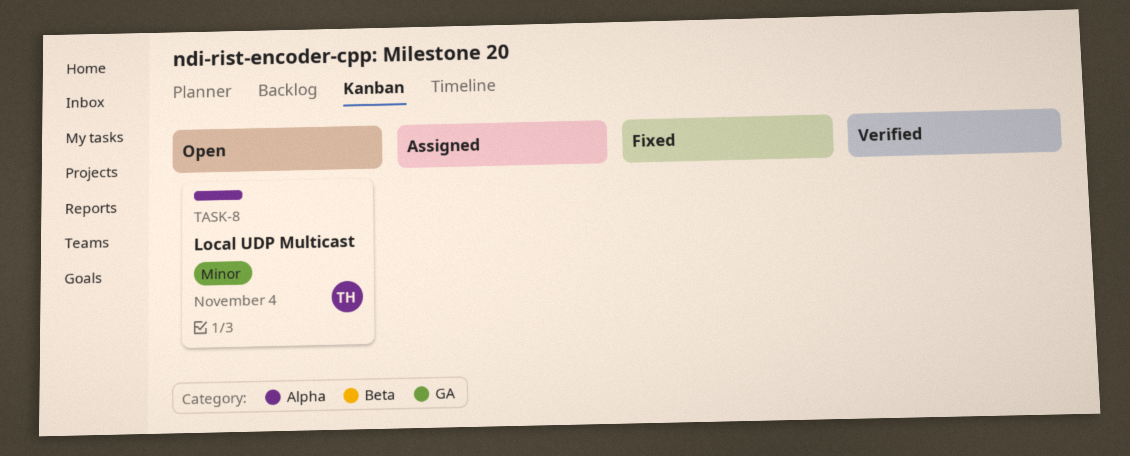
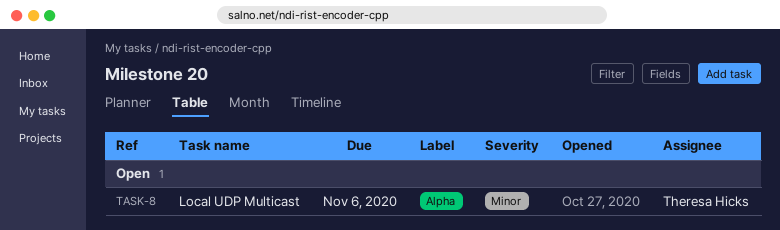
TASK-8, due: Nov 4 -> Nov 6

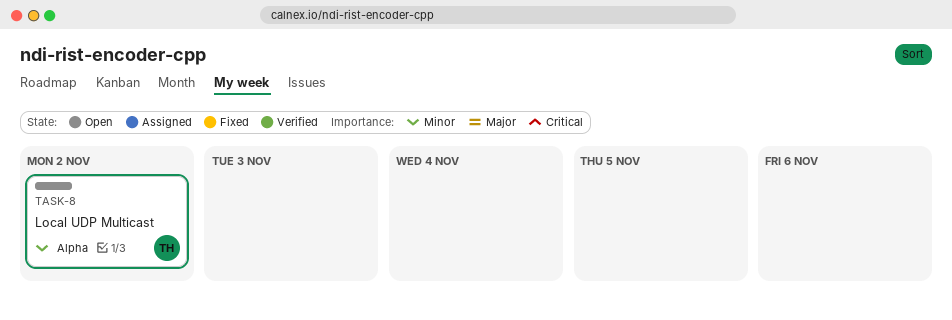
TASK-8, due: Nov 6 -> Nov 2

